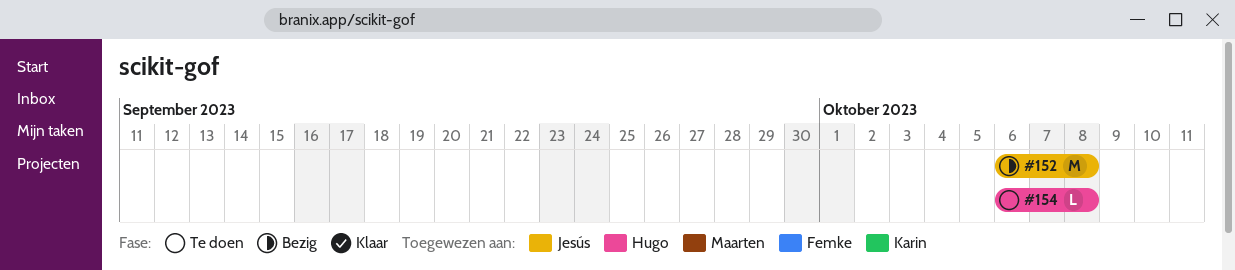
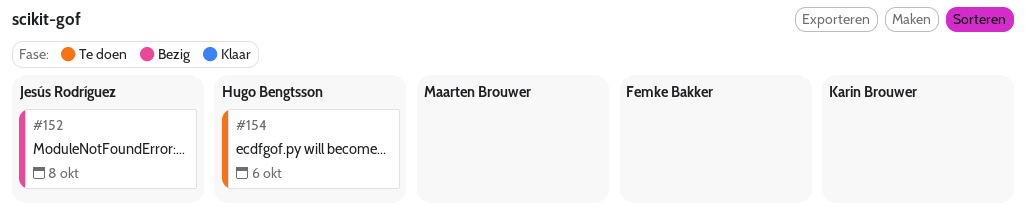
#154, due: Oct 8 -> Oct 6

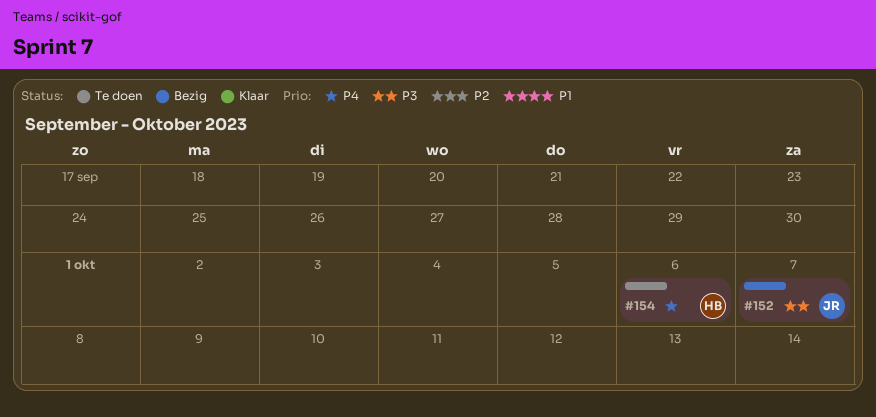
#152, due: Oct 8 -> Oct 7

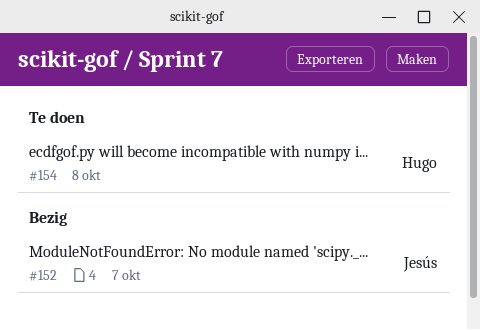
#154, due: Oct 6 -> Oct 8

